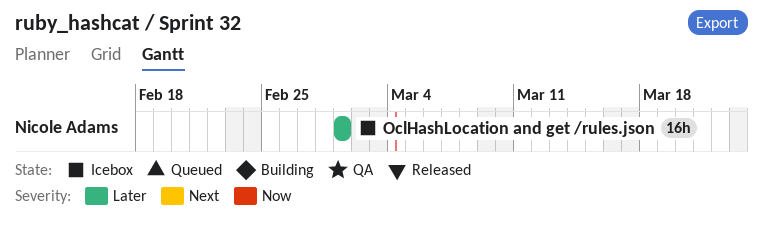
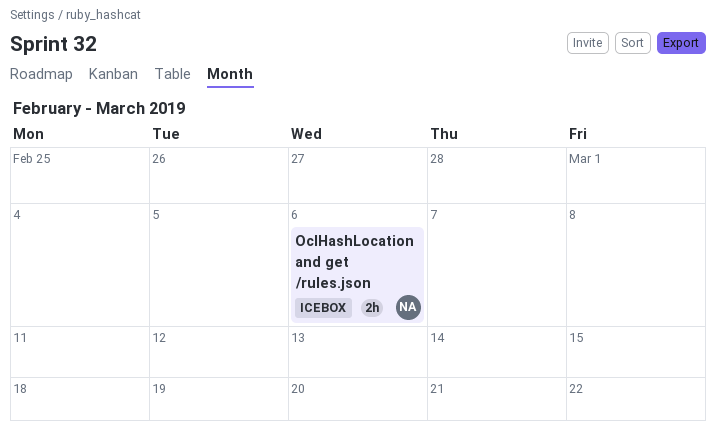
OclHashLocation and get /rules.json, estimate: 16h -> 2h
OclHashLocation and get /rules.json, due: Mar 1 -> Mar 6

